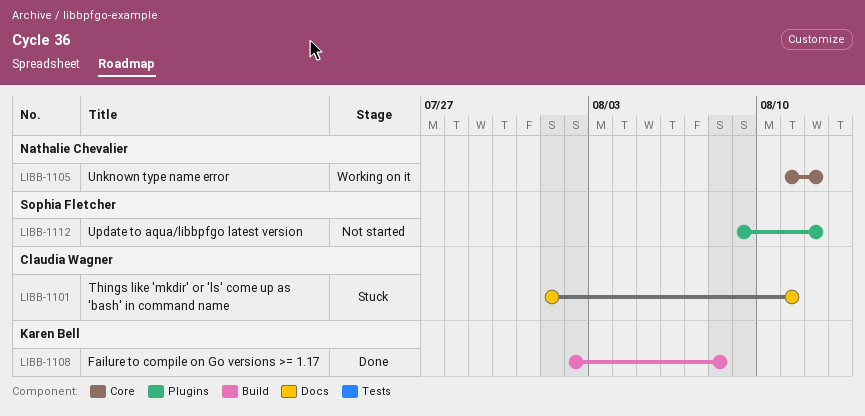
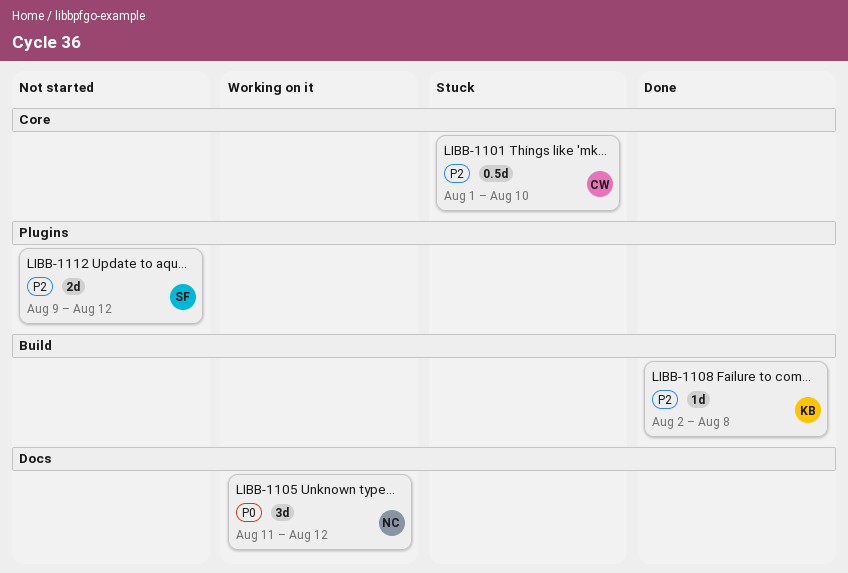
LIBB-1101, label: Docs -> Core
LIBB-1101, due: Aug 11 -> Aug 10
LIBB-1105, label: Core -> Docs

